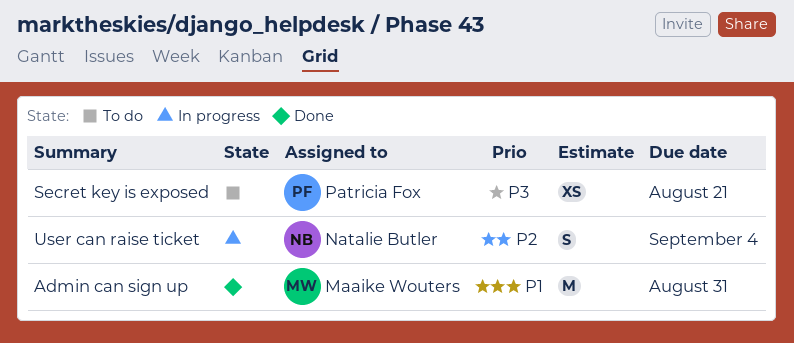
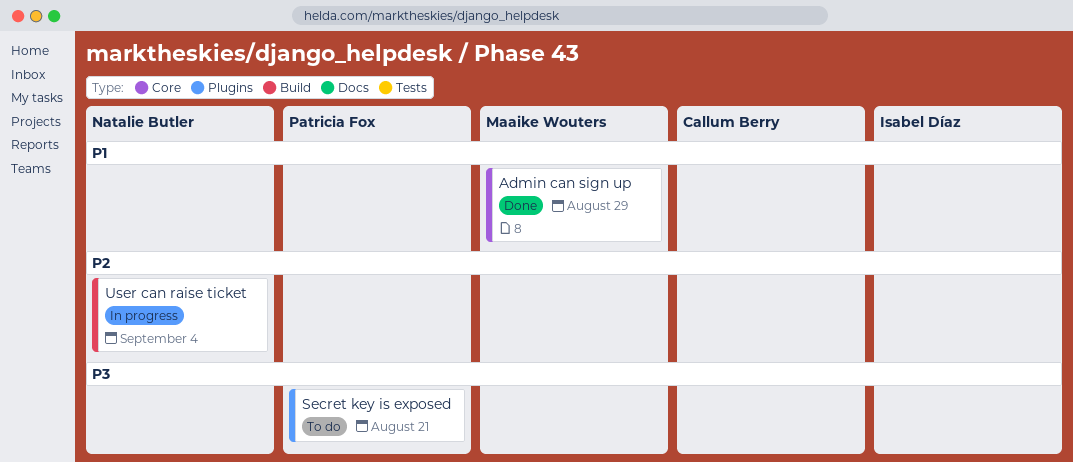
Admin can sign up, due: Aug 31 -> Aug 29

